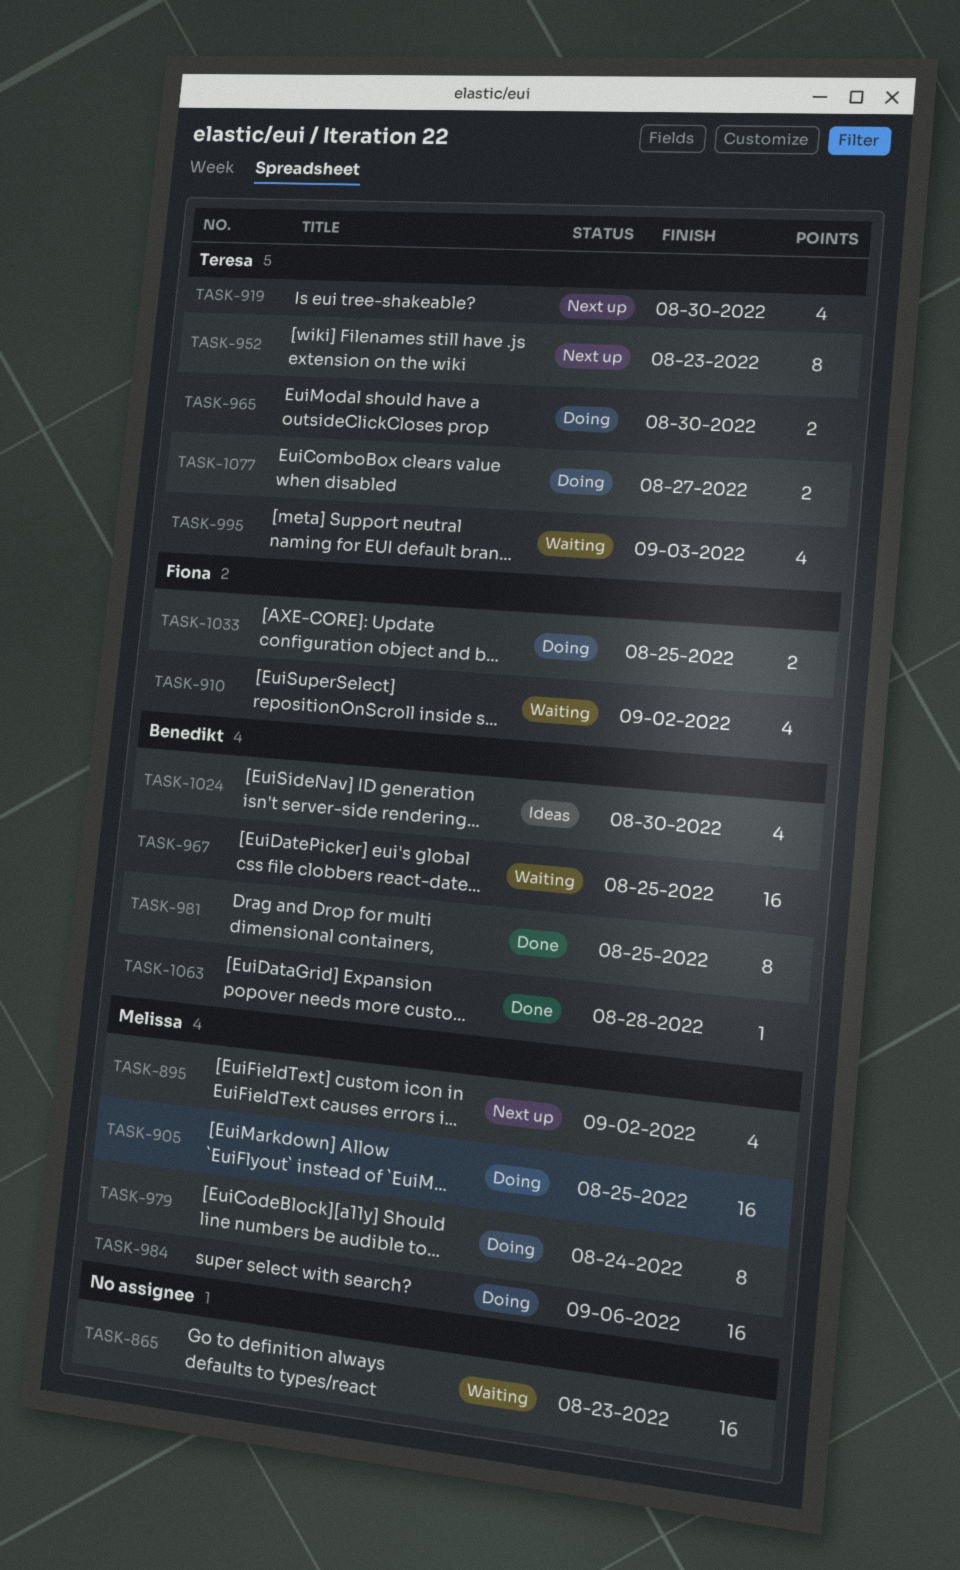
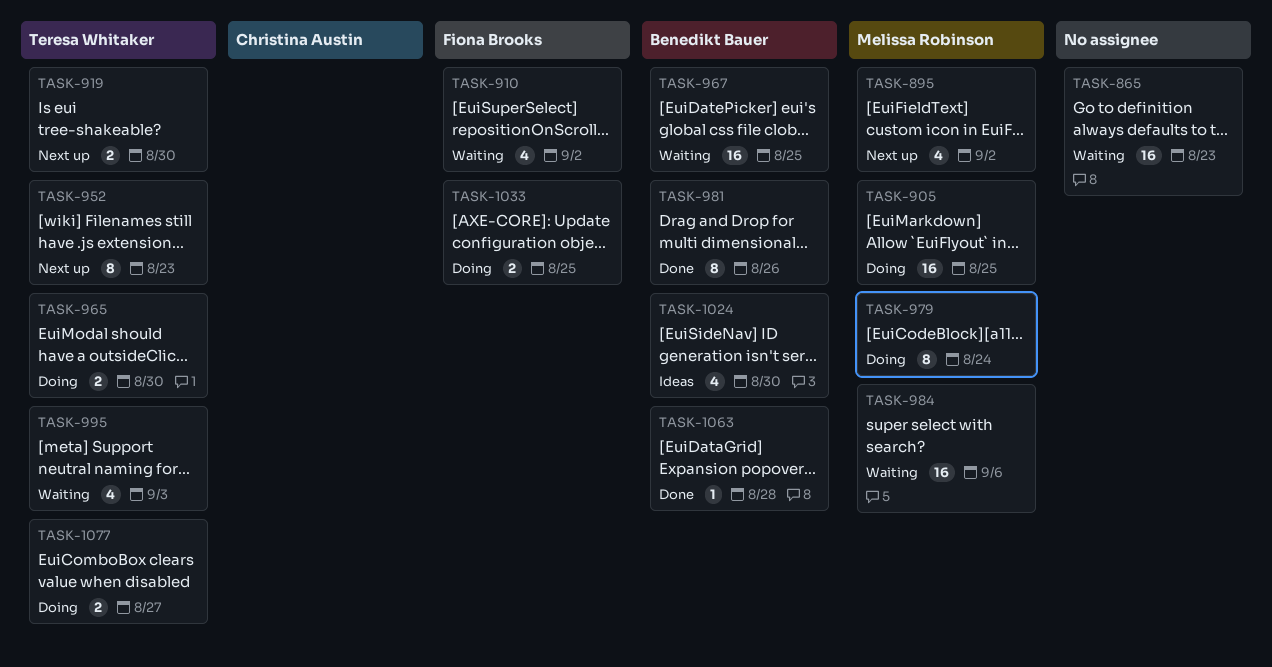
TASK-919, estimate: 4 -> 2
TASK-981, due: Aug 25 -> Aug 26
TASK-984, status: Doing -> Waiting

